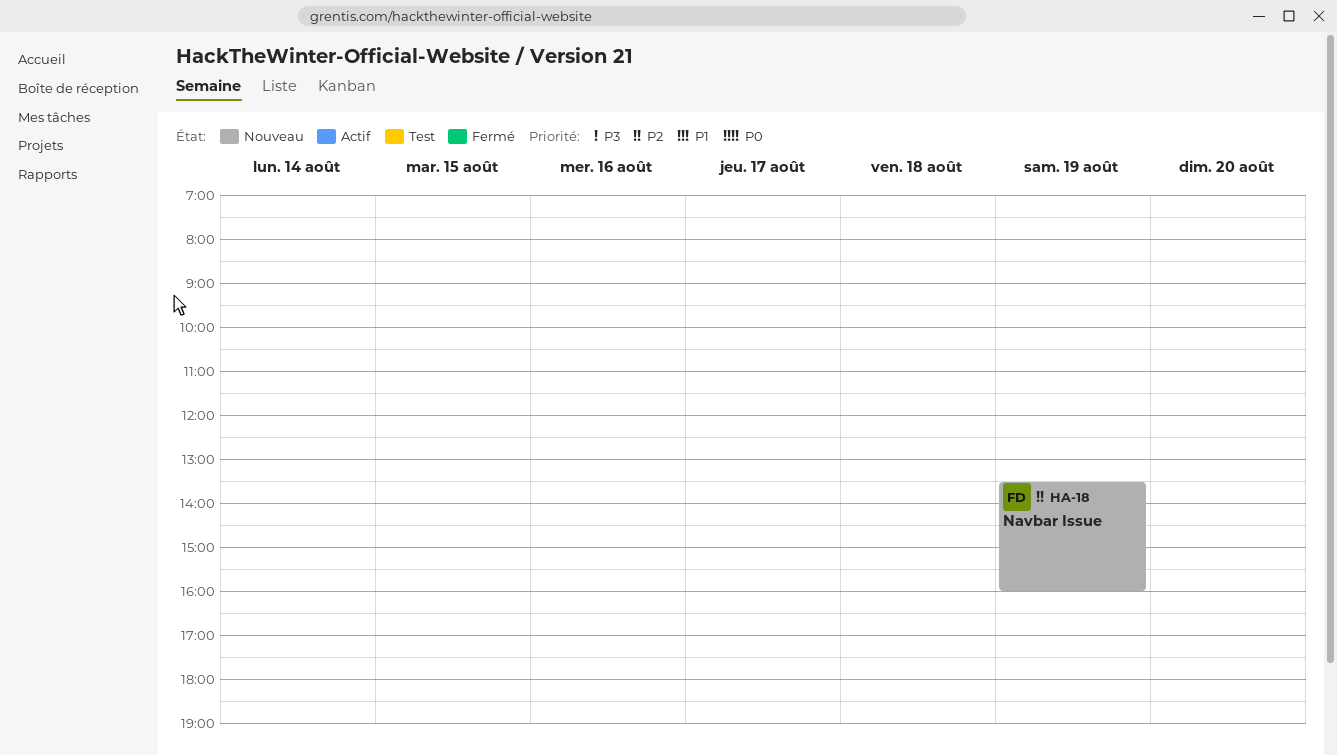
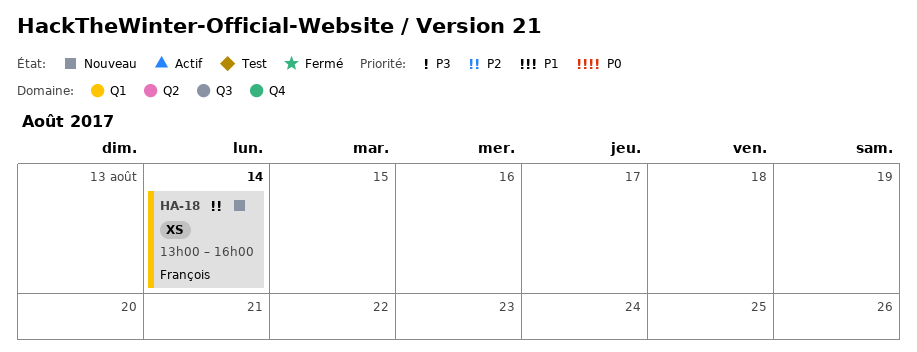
HA-18, day: Aug 19 -> Aug 14
HA-18, begins: 13:30 -> 13:00

